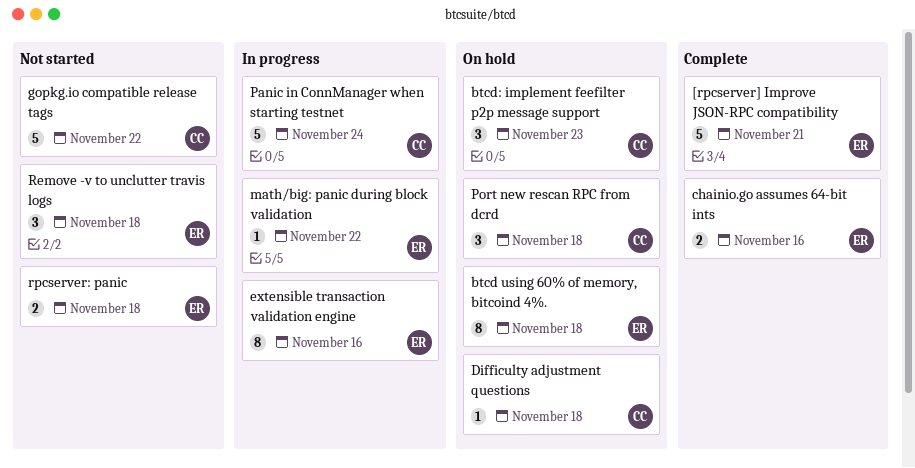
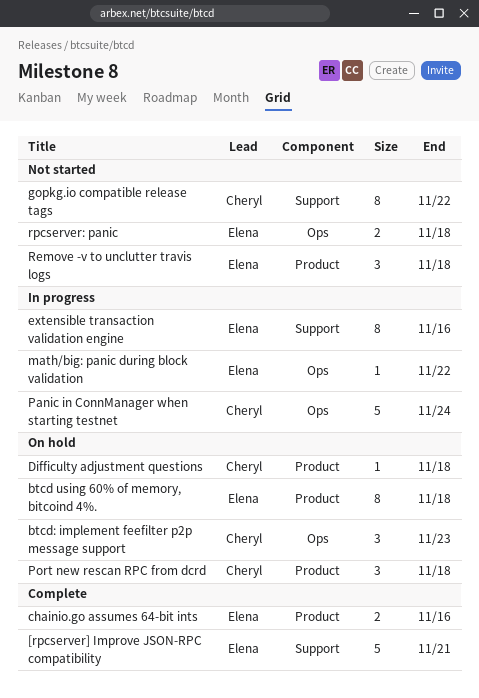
gopkg.io compatible release tags, estimate: 5 -> 8

